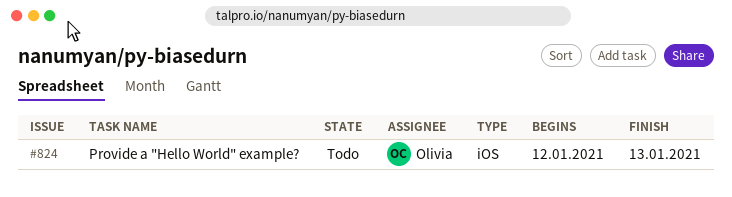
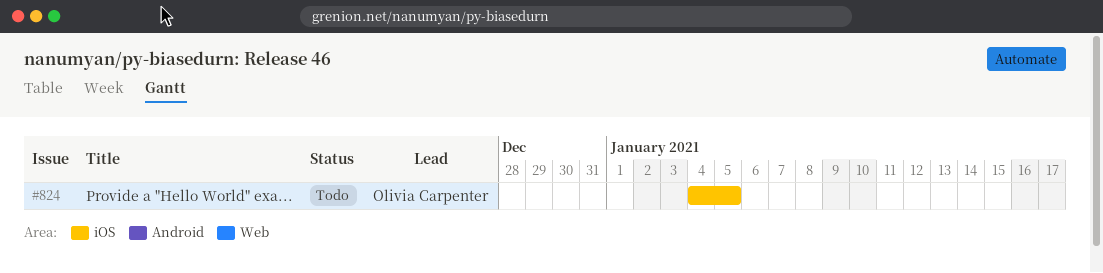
#824, start: Jan 12 -> Jan 4
#824, due: Jan 13 -> Jan 5

